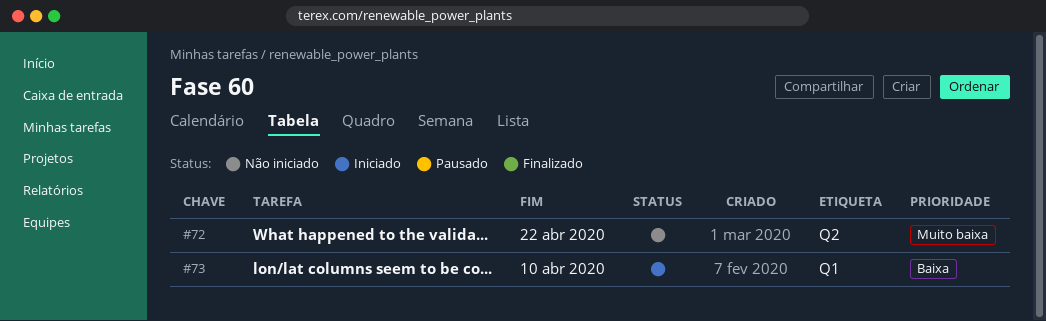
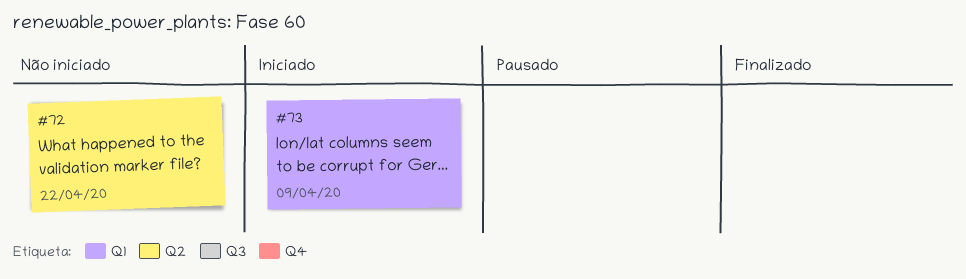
#73, due: Apr 10 -> Apr 9

